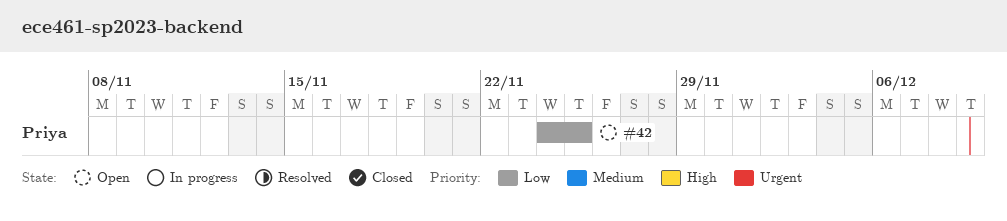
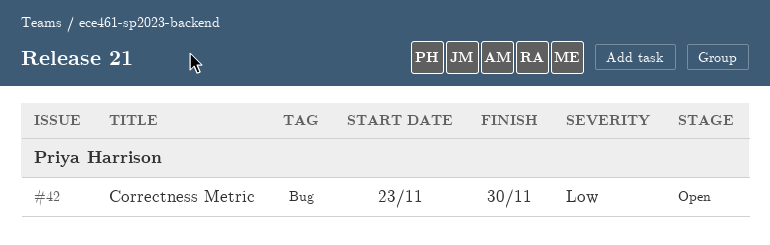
#42, start: Nov 24 -> Nov 23
#42, due: Nov 25 -> Nov 30

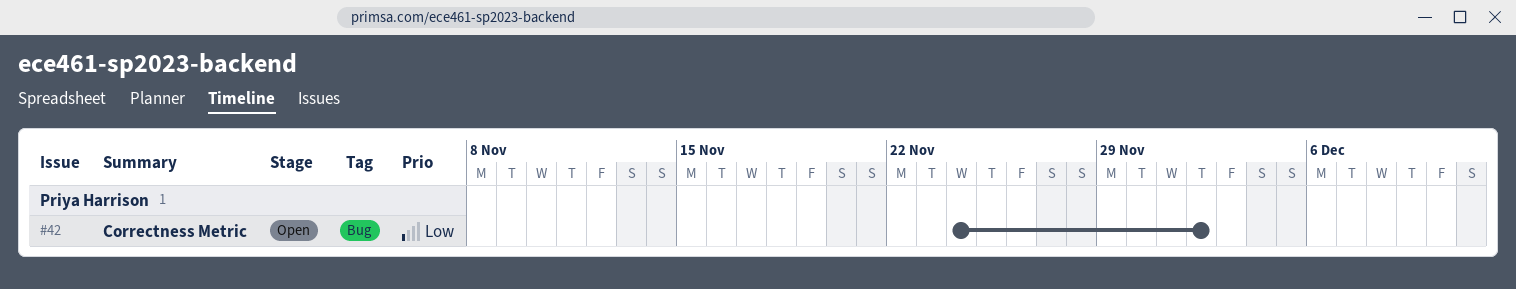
#42, start: Nov 23 -> Nov 24
#42, due: Nov 30 -> Dec 2

